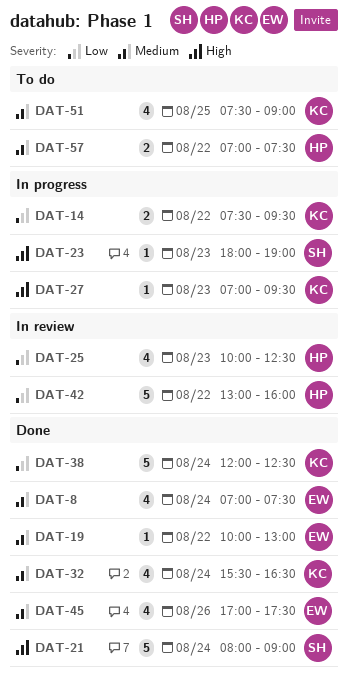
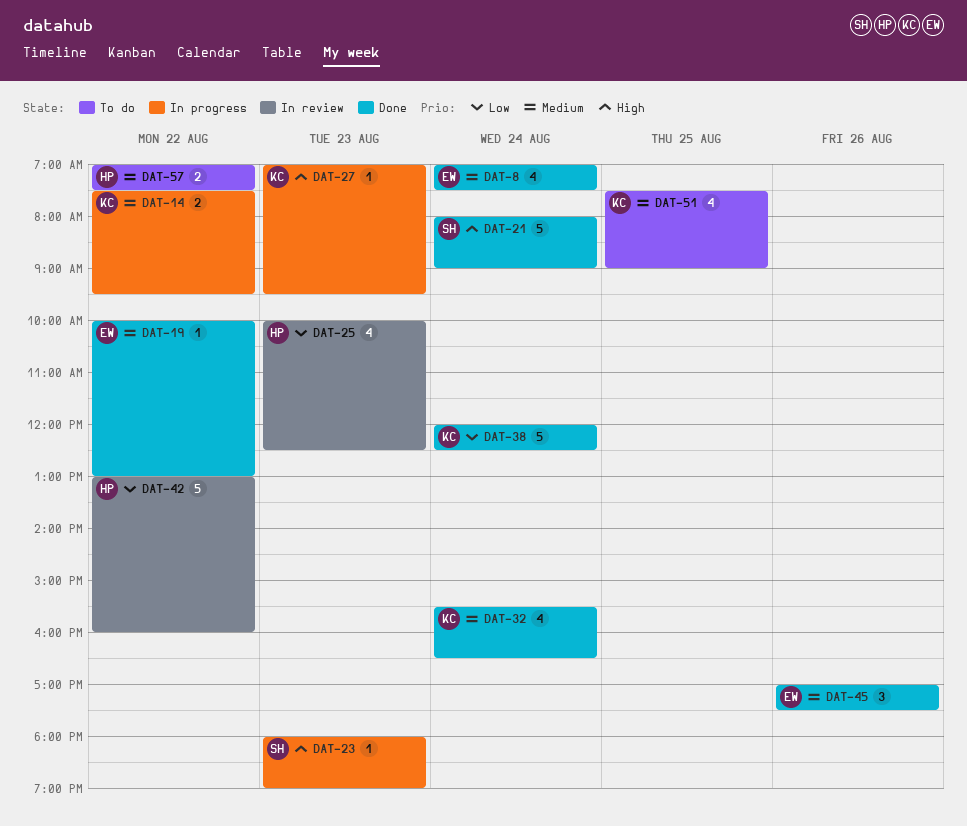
DAT-14, priority: Low -> Medium
DAT-45, estimate: 4 -> 3

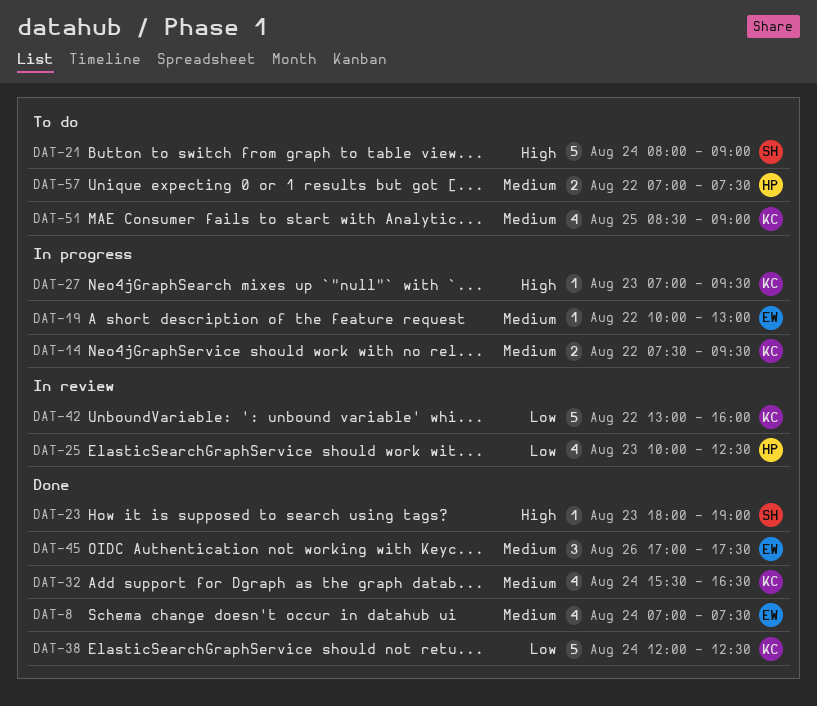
DAT-19, status: Done -> In progress
DAT-21, status: Done -> To do
DAT-23, status: In progress -> Done
DAT-42, owner: HP -> KC
DAT-51, begins: 07:30 -> 08:30

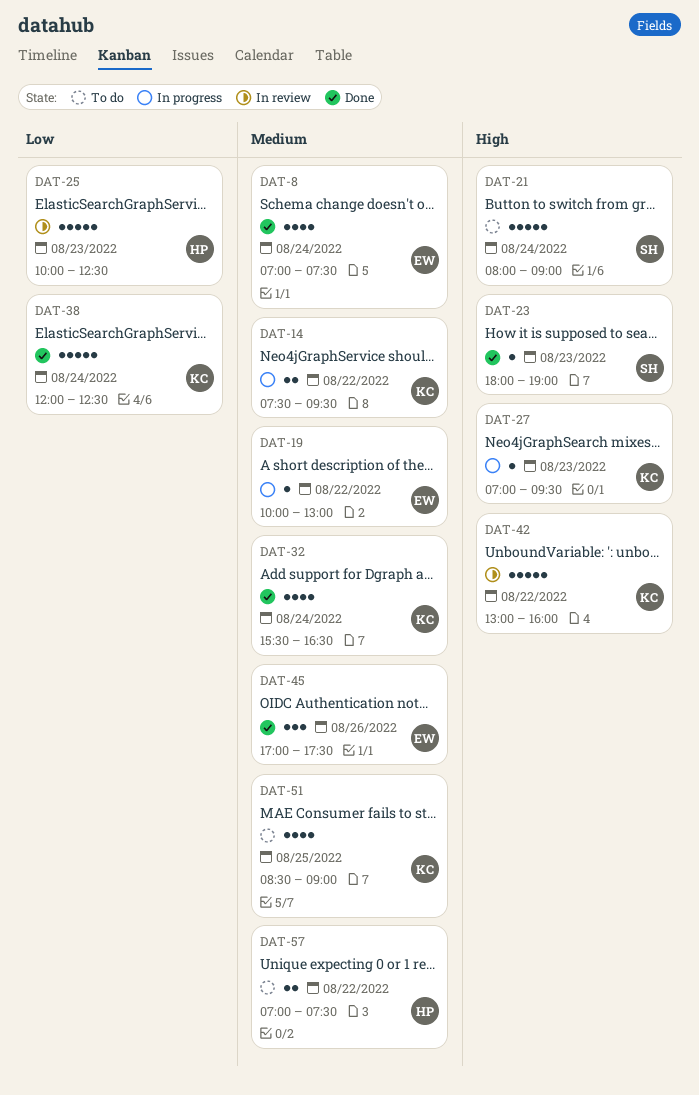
DAT-25, estimate: 4 -> 5
DAT-42, priority: Low -> High

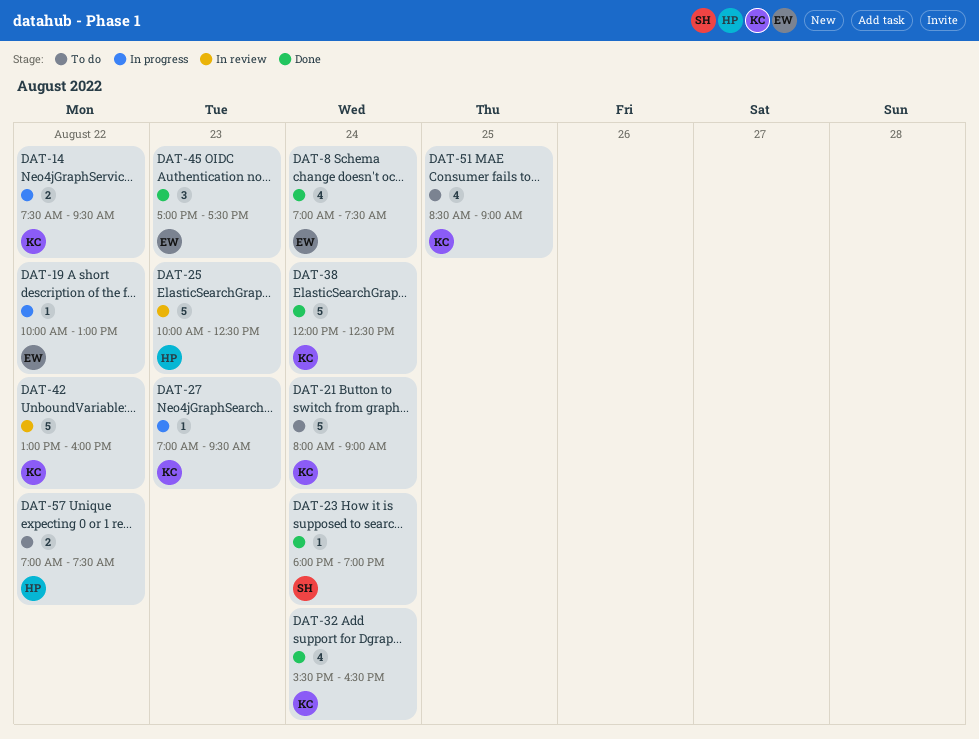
DAT-21, owner: SH -> KC
DAT-23, day: Aug 23 -> Aug 24
DAT-45, day: Aug 26 -> Aug 23

